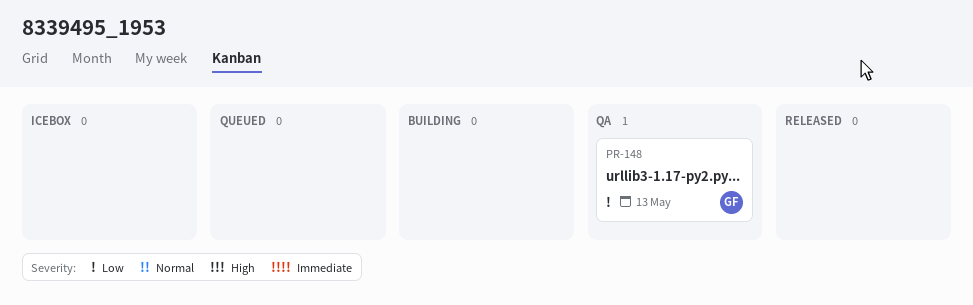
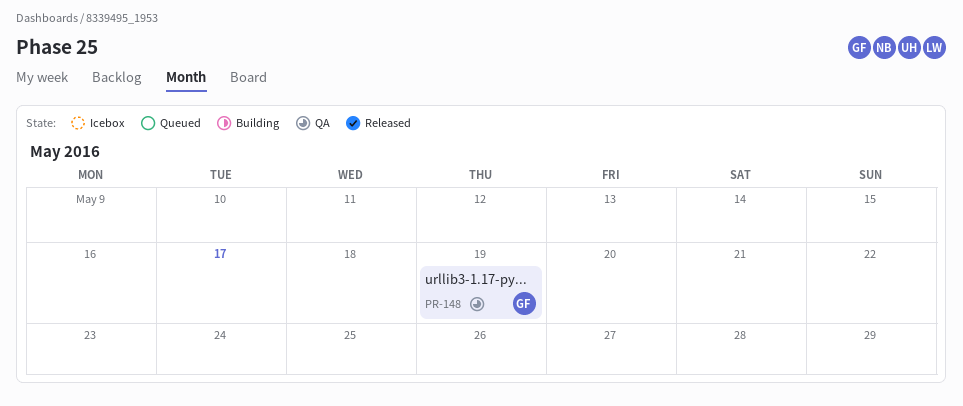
PR-148, due: May 13 -> May 19

